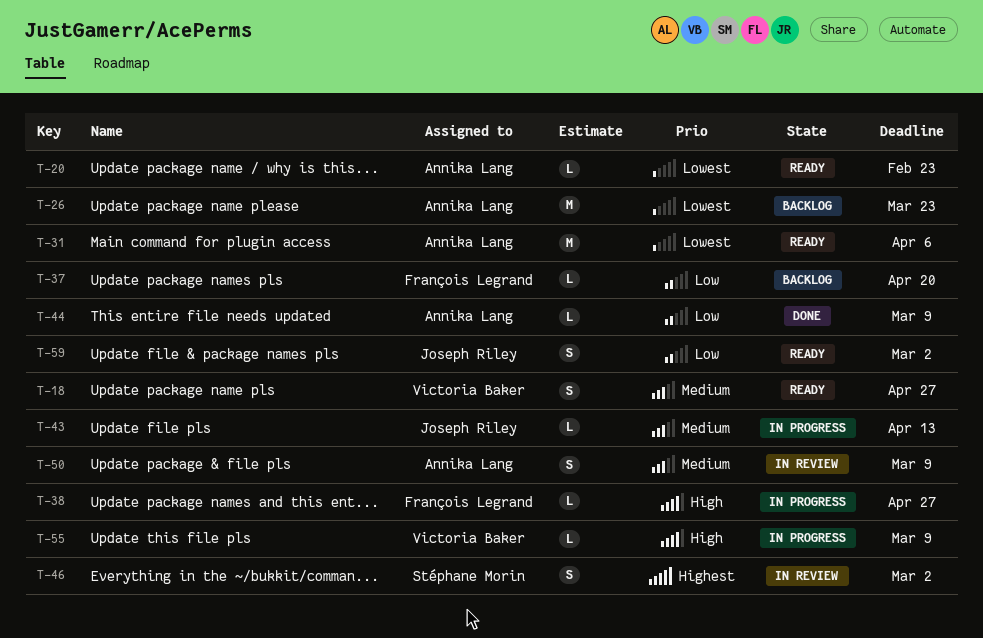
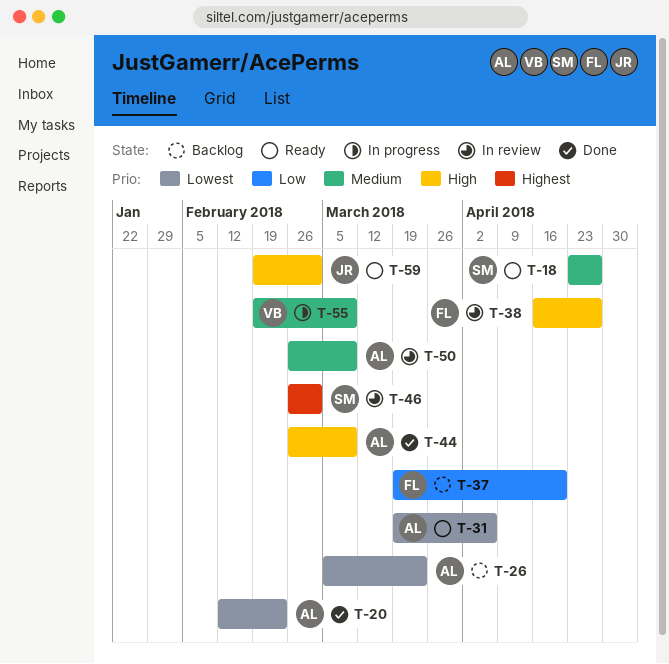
T-18, owner: Victoria Baker -> Stéphane Morin
T-20, status: Ready -> Done
T-38, status: In progress -> In review
T-43: present -> none
T-44, priority: Low -> High
T-55, priority: High -> Medium
T-59, priority: Low -> High

